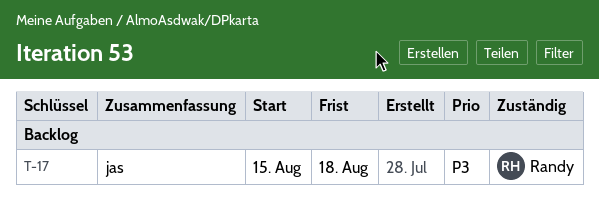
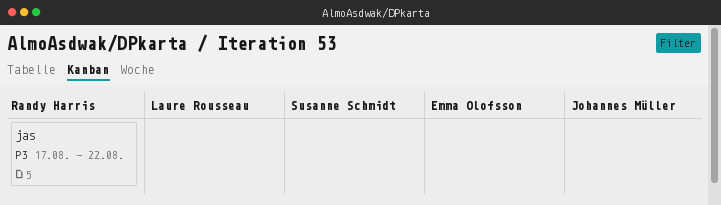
jas, start: Aug 15 -> Aug 17
jas, due: Aug 18 -> Aug 22

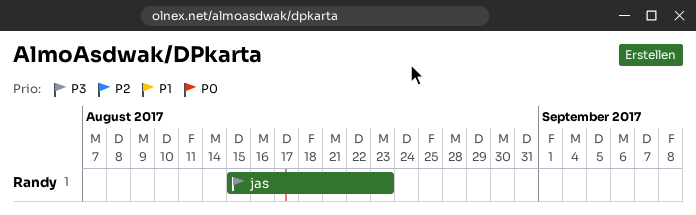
jas, start: Aug 17 -> Aug 15
jas, due: Aug 22 -> Aug 23

